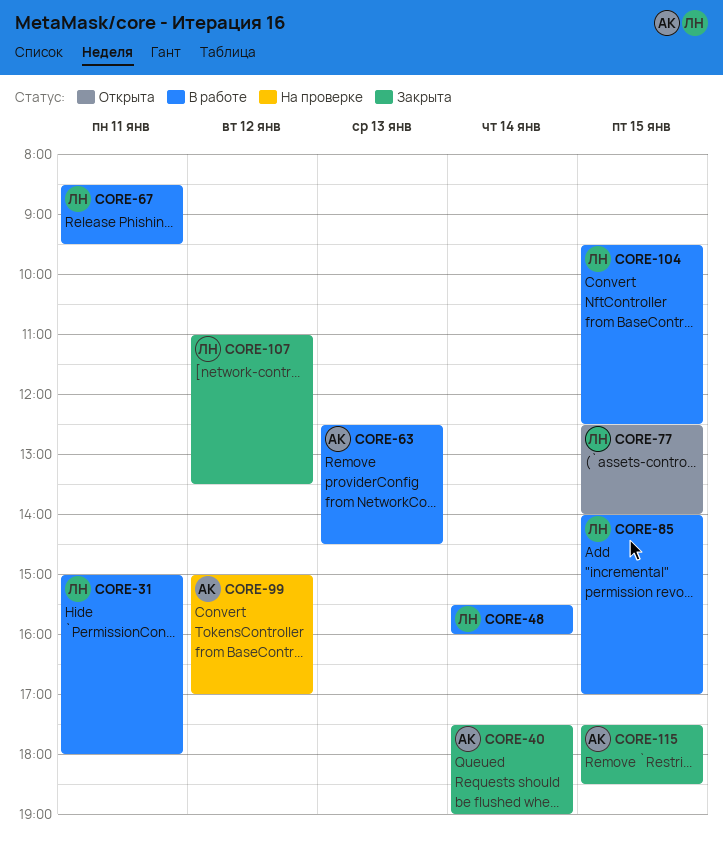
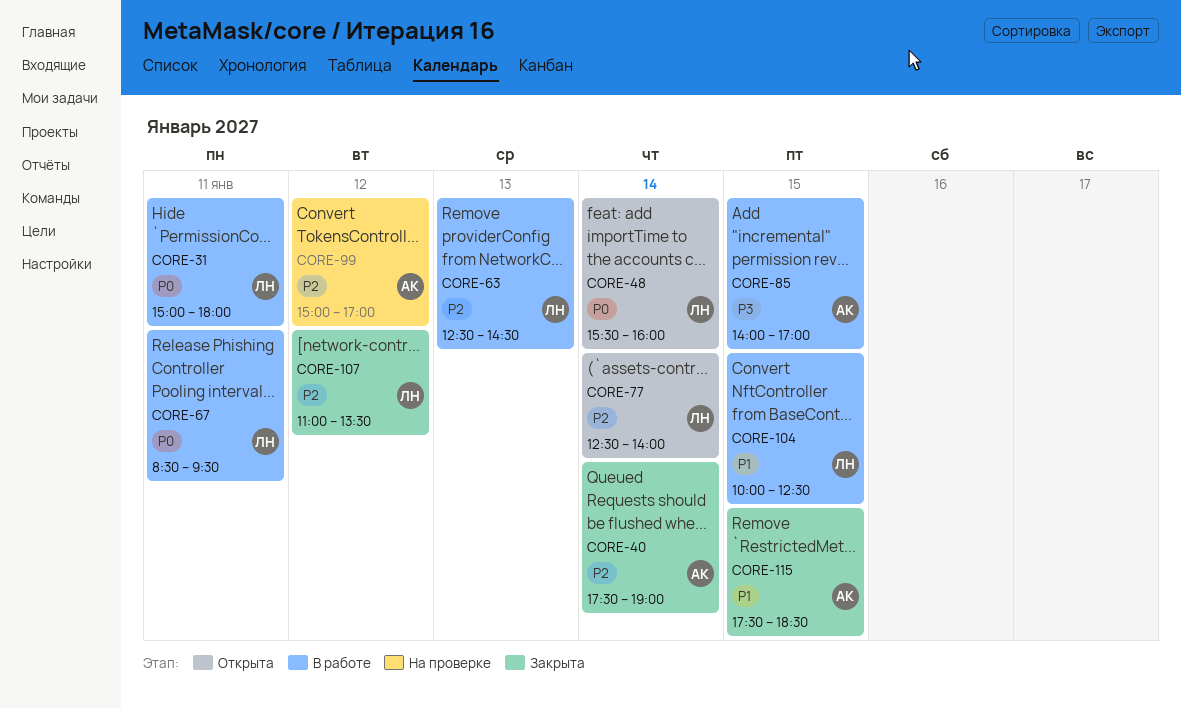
CORE-48, status: В работе -> Открыта
CORE-63, owner: АК -> ЛН
CORE-77, day: Jan 15 -> Jan 14
CORE-85, owner: ЛН -> АК
CORE-104, begins: 09:30 -> 10:00

